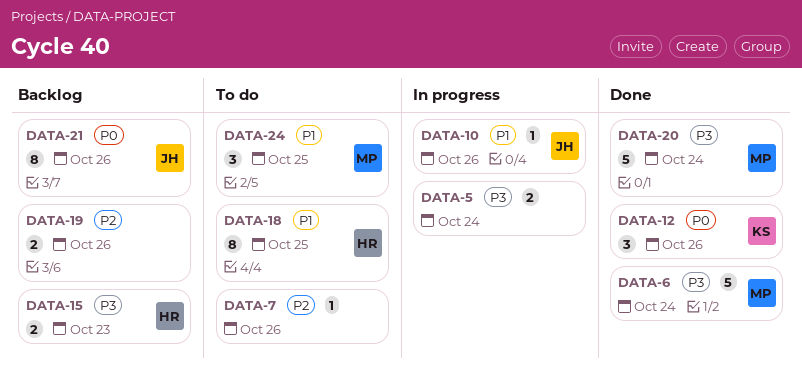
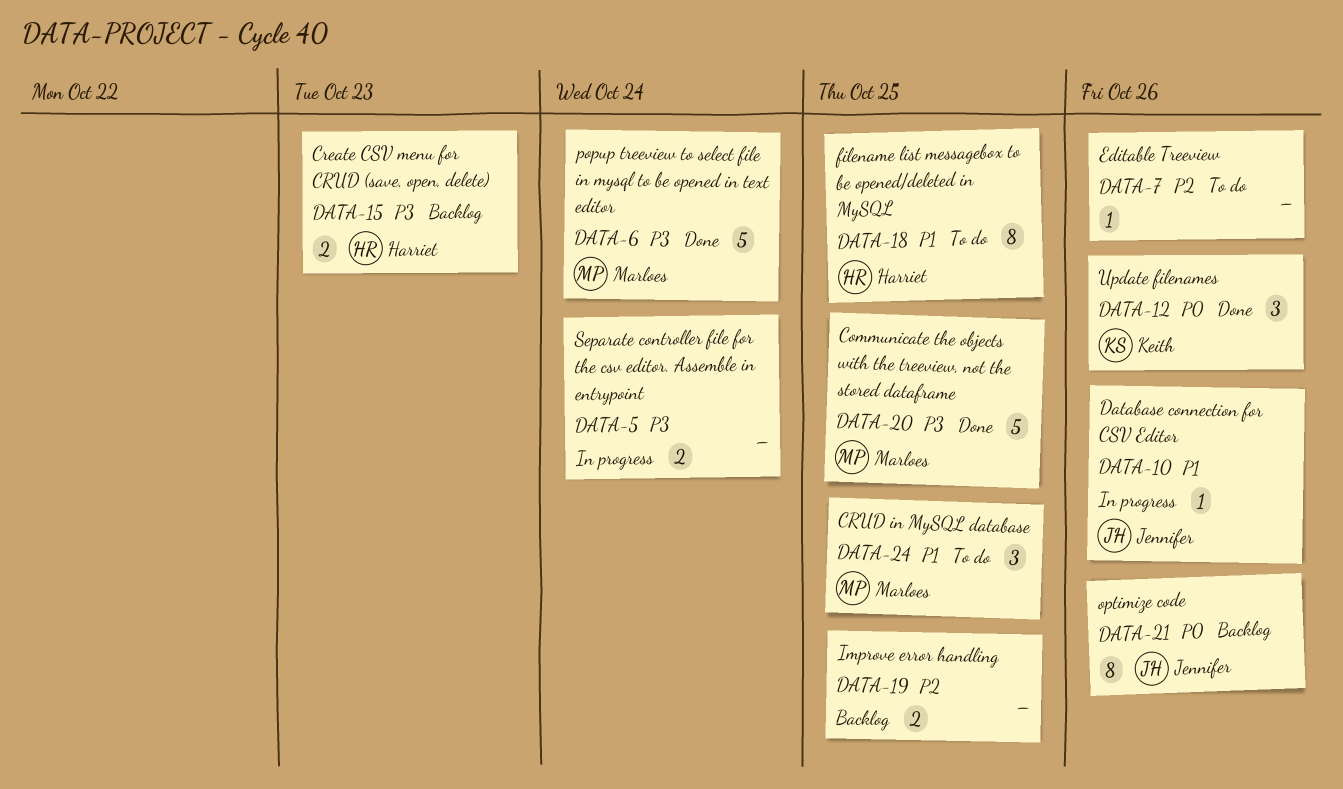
DATA-19, due: Oct 26 -> Oct 25
DATA-20, due: Oct 24 -> Oct 25

